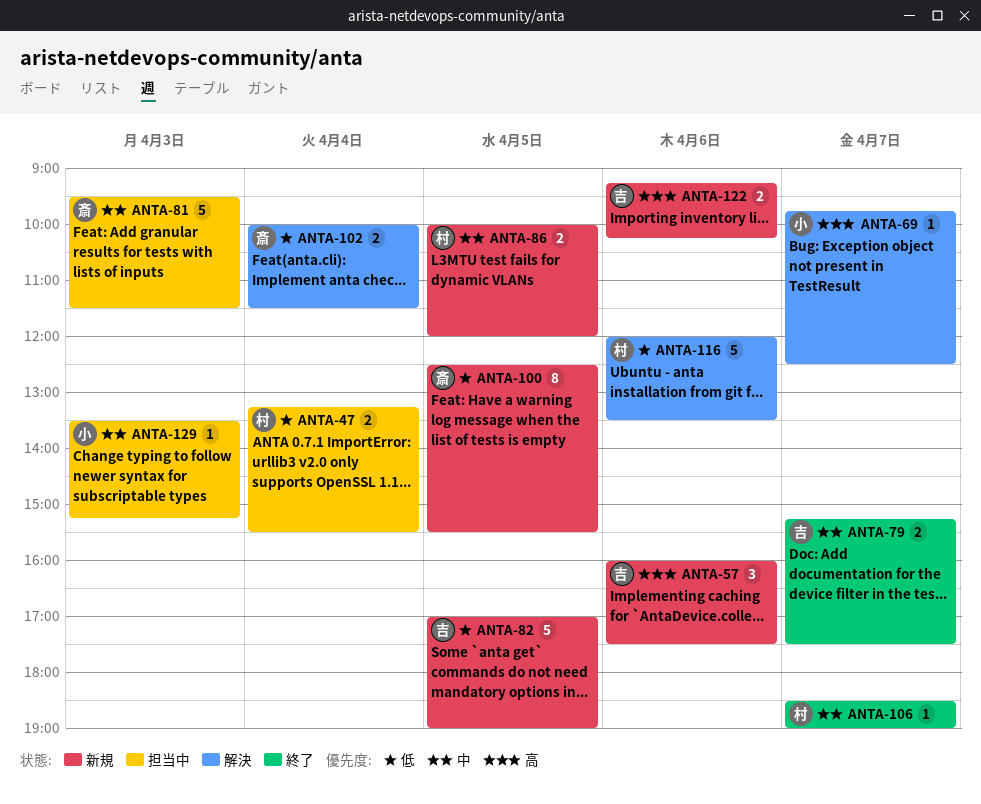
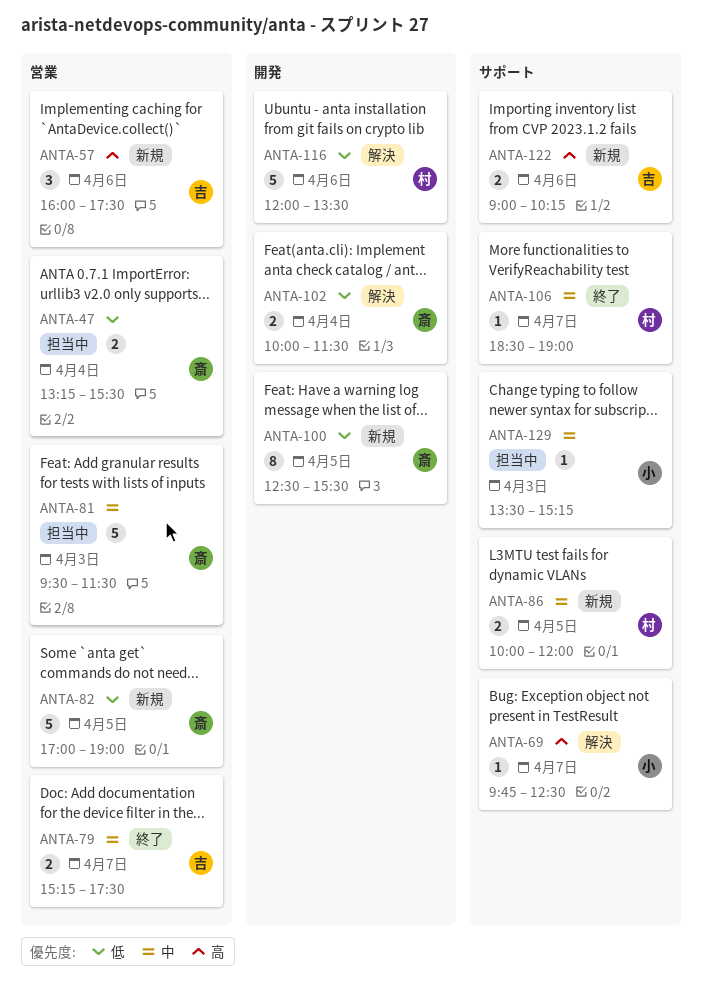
ANTA-47, owner: 村 -> 斎
ANTA-82, owner: 吉 -> 斎
ANTA-122, begins: 09:15 -> 09:00

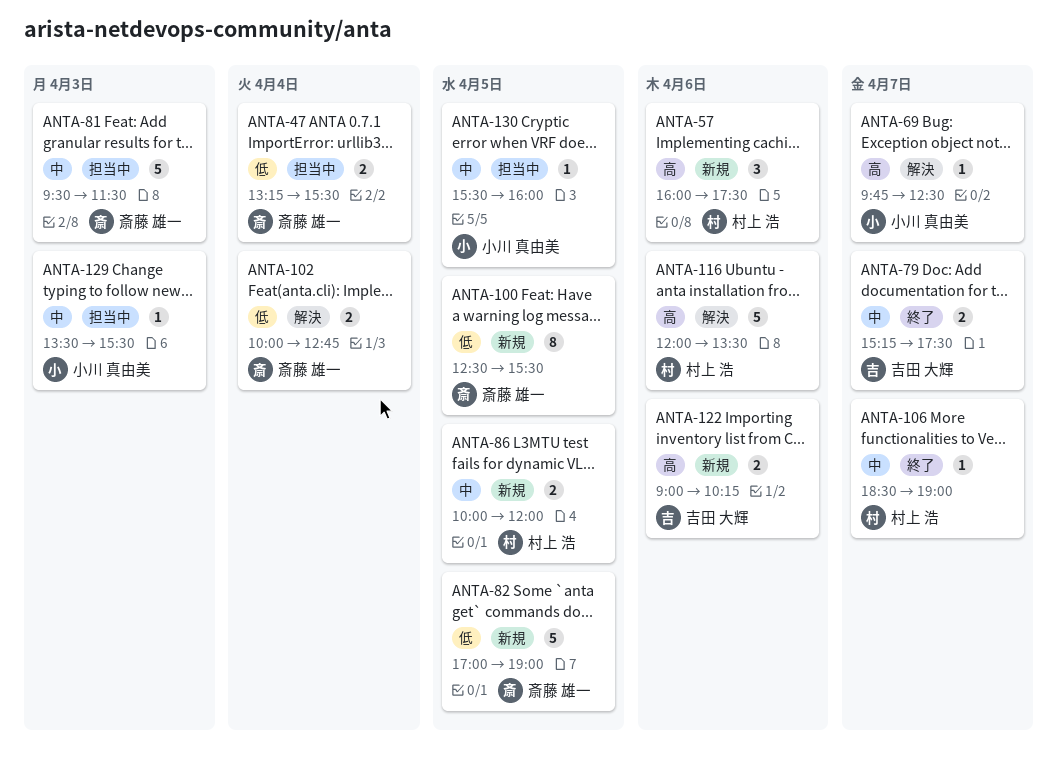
ANTA-57, owner: 吉田 大輝 -> 村上 浩
ANTA-102, ends: 11:30 -> 12:45
ANTA-116, priority: 低 -> 高
ANTA-129, ends: 15:15 -> 15:30
ANTA-130: none -> present

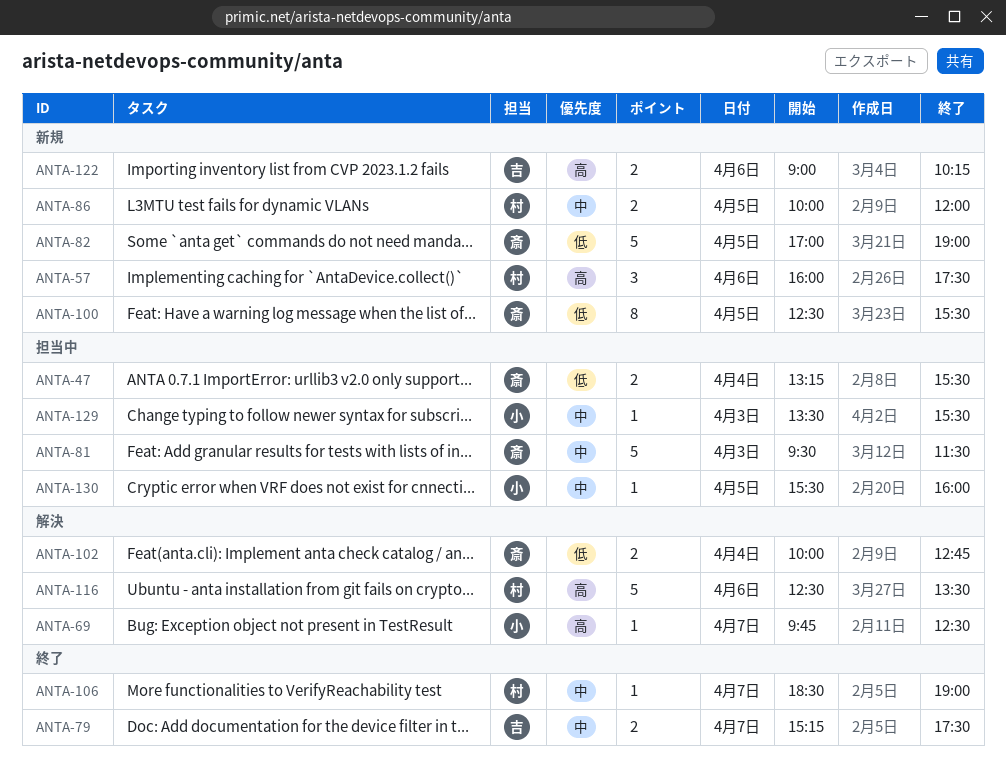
ANTA-116, begins: 12:00 -> 12:30

